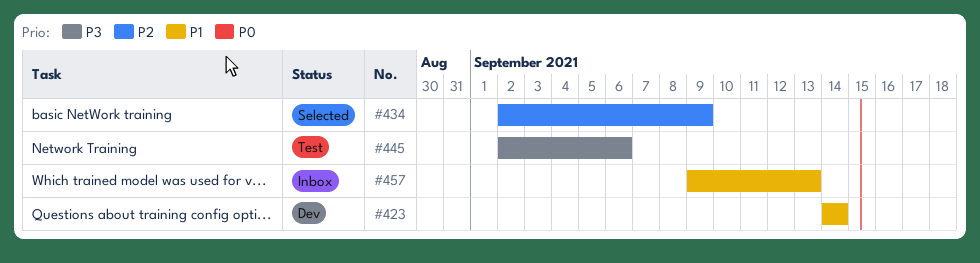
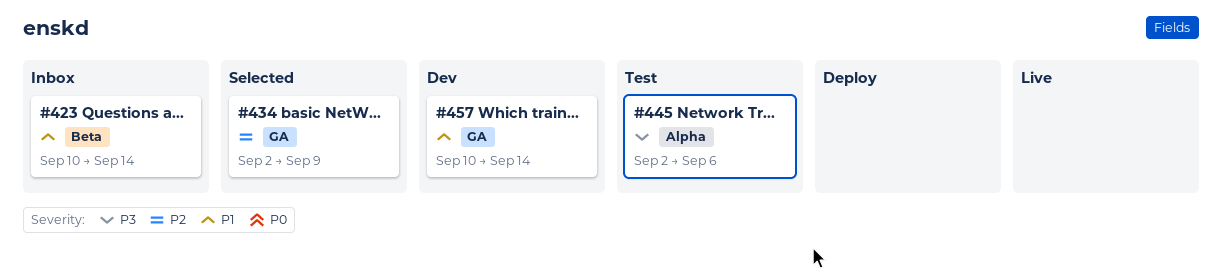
#423, status: Dev -> Inbox
#423, start: Sep 14 -> Sep 10
#457, status: Inbox -> Dev
#457, start: Sep 9 -> Sep 10
#457, due: Sep 13 -> Sep 14

